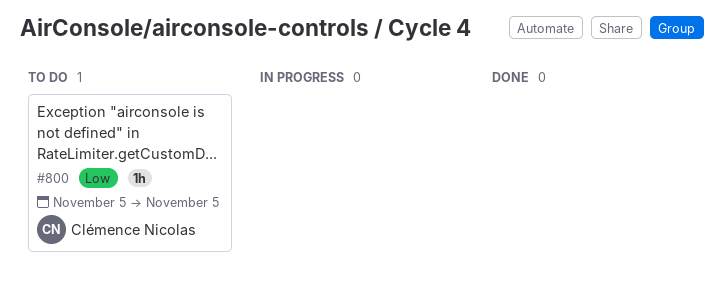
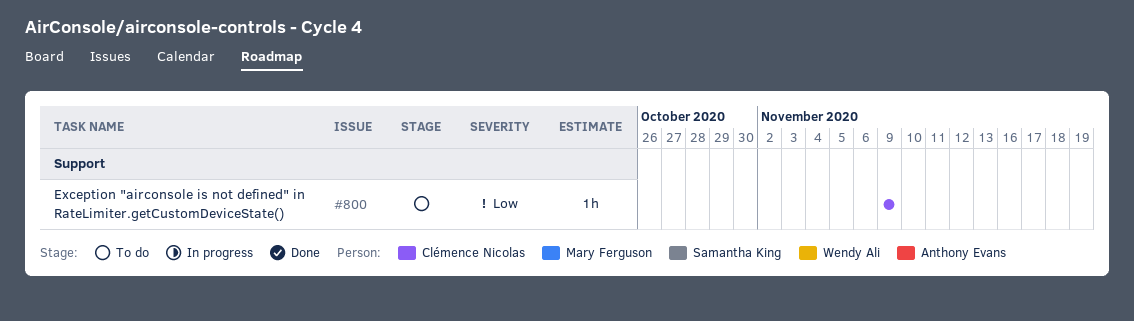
#800, start: Nov 5 -> Nov 9
#800, due: Nov 5 -> Nov 9

